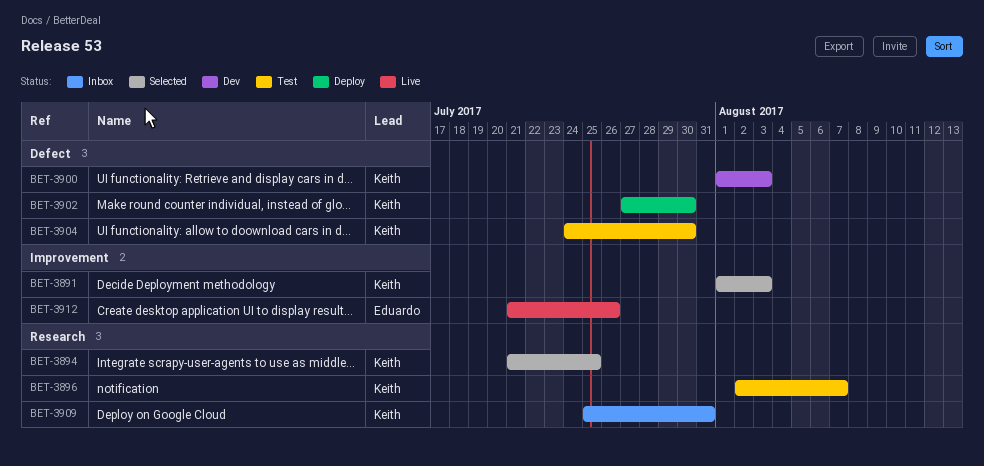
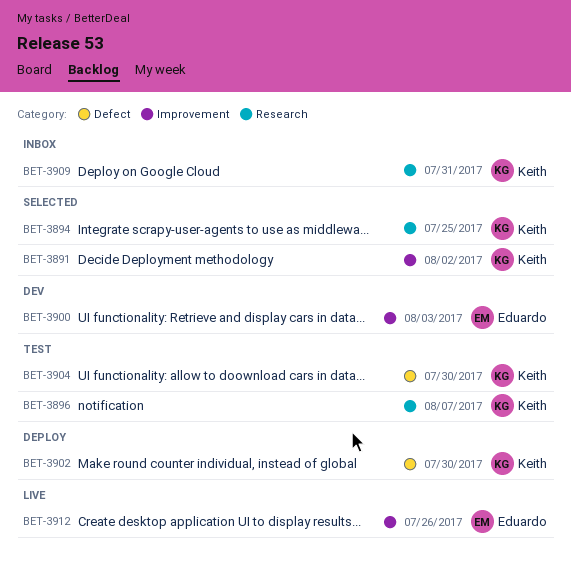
BET-3891, due: Aug 3 -> Aug 2
BET-3900, owner: Keith -> Eduardo
BET-3900, label: Defect -> Improvement

